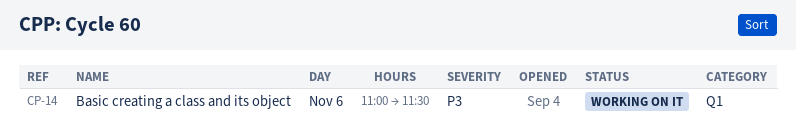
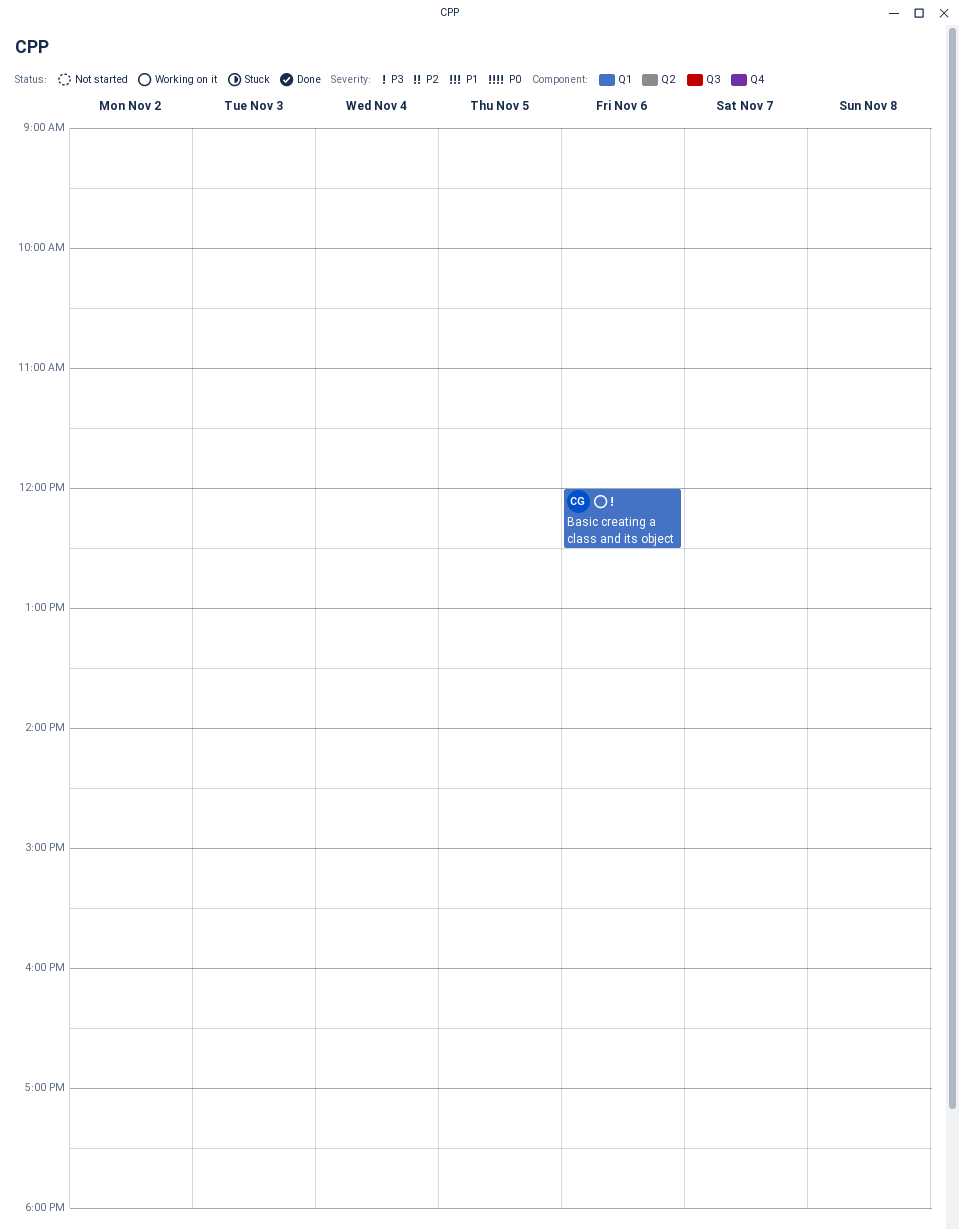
Basic creating a class and its object, begins: 11:00 -> 12:00
Basic creating a class and its object, ends: 11:30 -> 12:30

